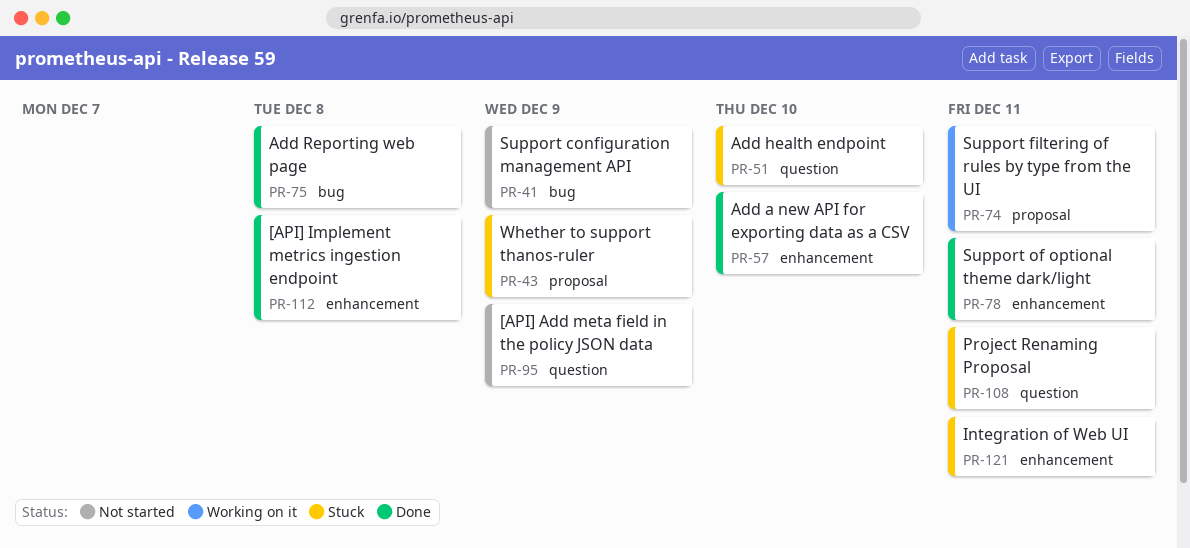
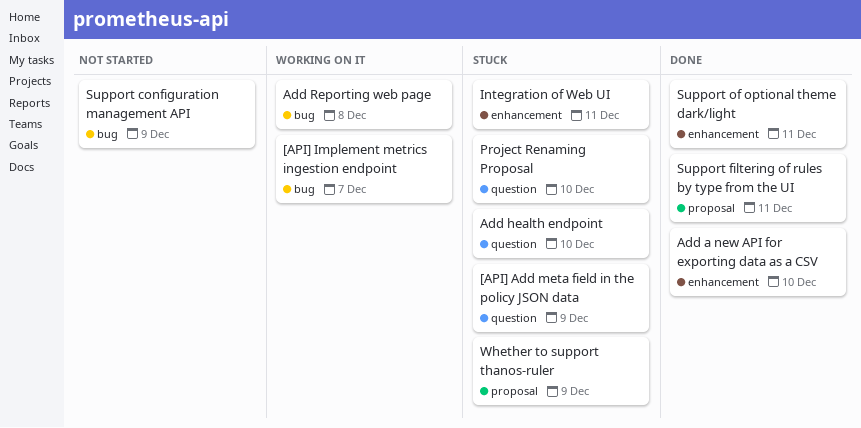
[API] Add meta field in the policy JSON data, status: Not started -> Stuck
[API] Implement metrics ingestion endpoint, status: Done -> Working on it
[API] Implement metrics ingestion endpoint, label: enhancement -> bug
[API] Implement metrics ingestion endpoint, due: Dec 8 -> Dec 7
Add Reporting web page, status: Done -> Working on it
Project Renaming Proposal, due: Dec 11 -> Dec 10
Support filtering of rules by type from the UI, status: Working on it -> Done

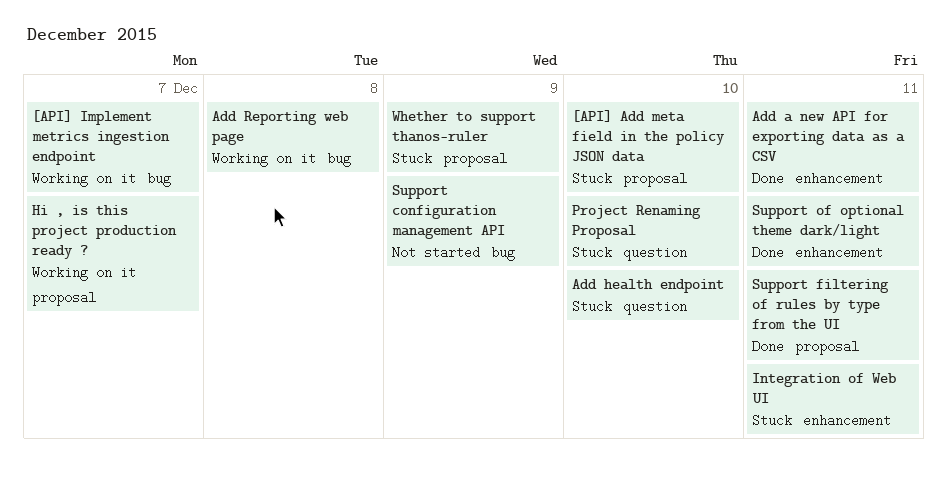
[API] Add meta field in the policy JSON data, label: question -> proposal
[API] Add meta field in the policy JSON data, due: Dec 9 -> Dec 10
Add a new API for exporting data as a CSV, due: Dec 10 -> Dec 11
Hi , is this project production ready ?: none -> present

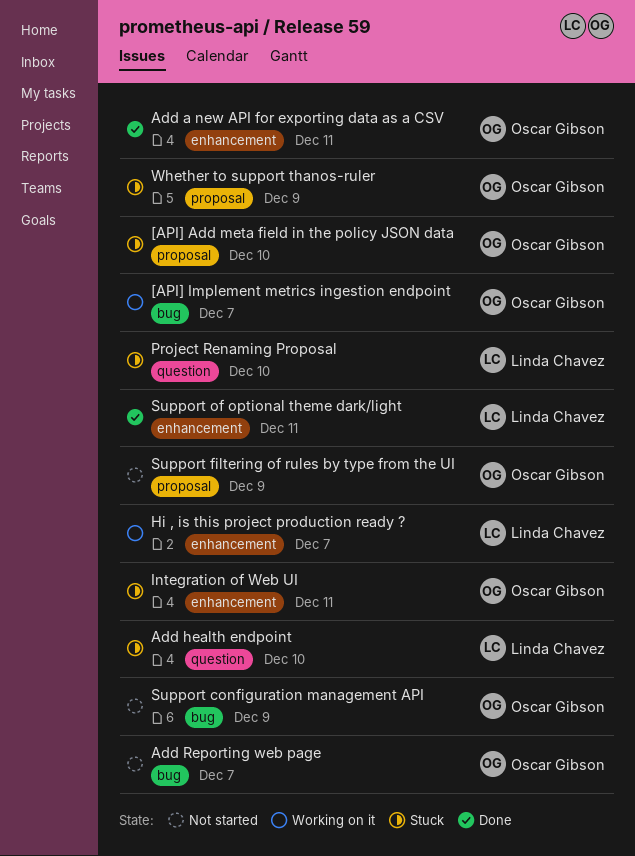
Add Reporting web page, status: Working on it -> Not started
Add Reporting web page, due: Dec 8 -> Dec 7
Hi , is this project production ready ?, label: proposal -> enhancement
Support filtering of rules by type from the UI, status: Done -> Not started
Support filtering of rules by type from the UI, due: Dec 11 -> Dec 9

